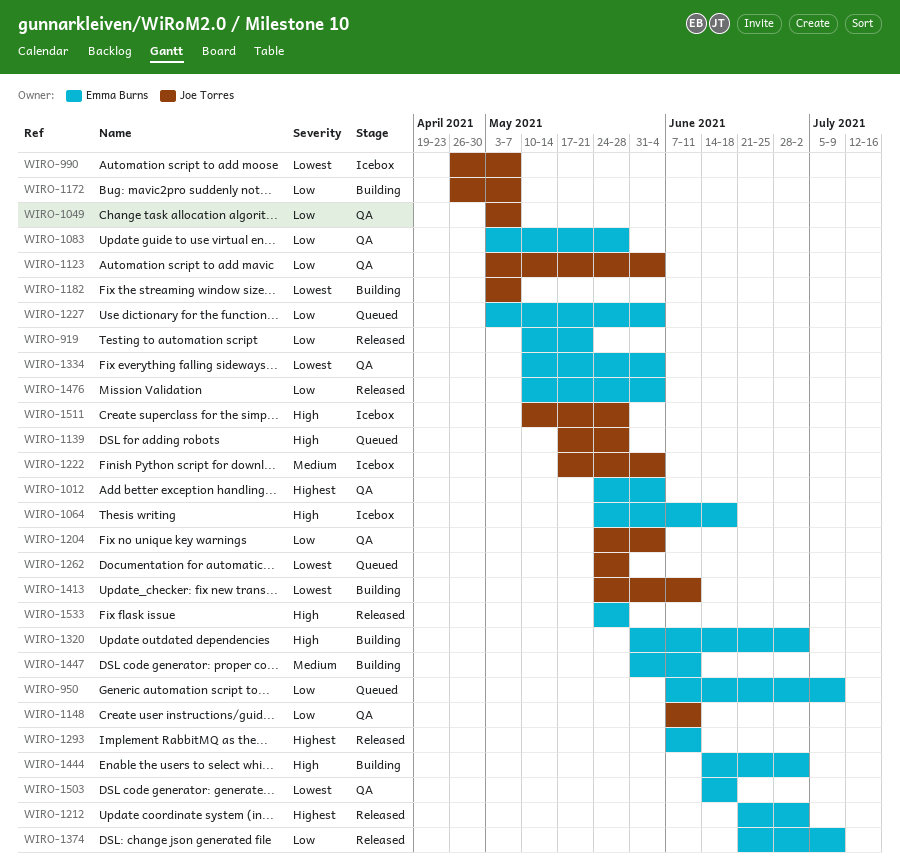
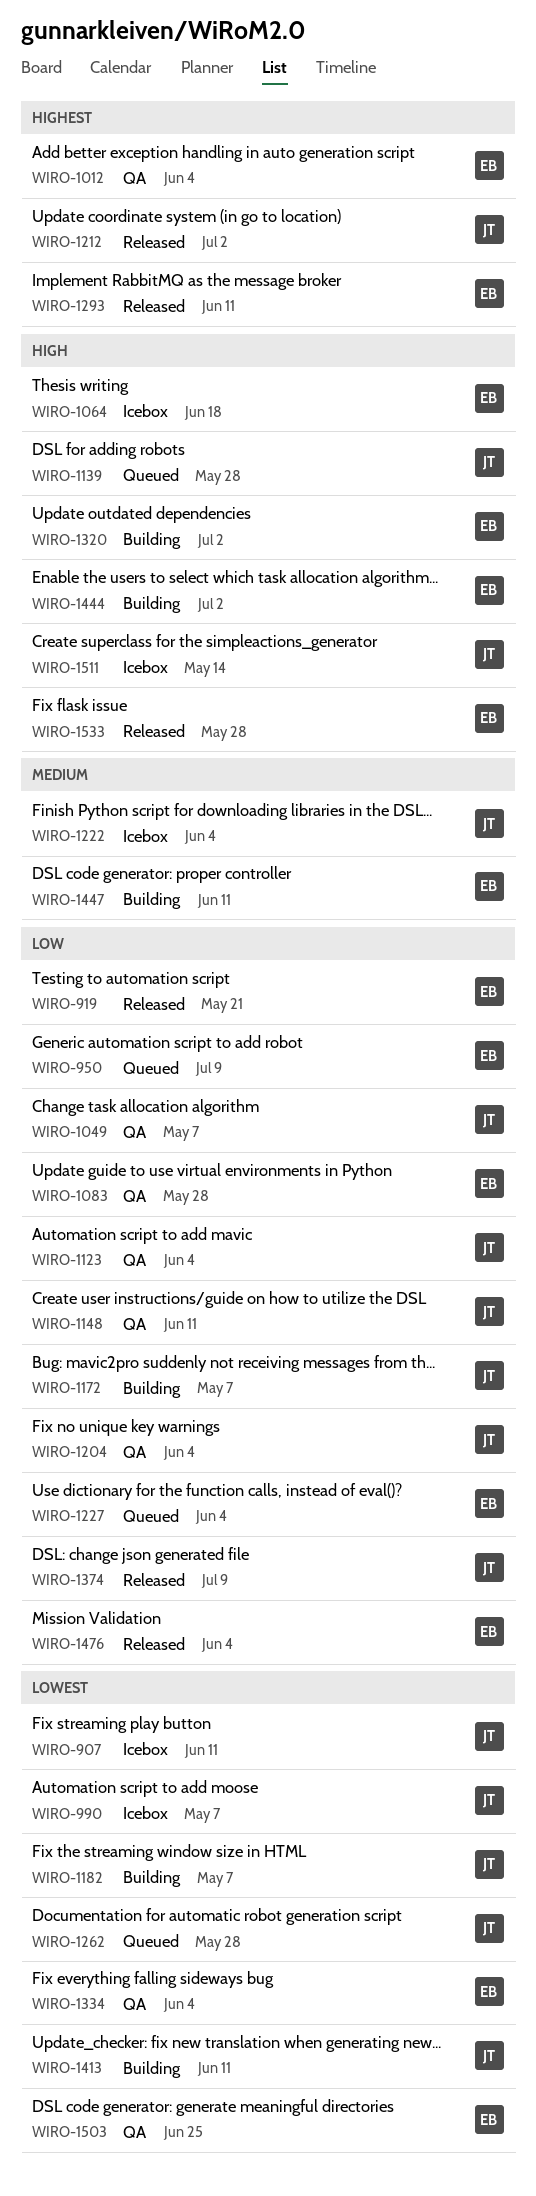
WIRO-907: none -> present
WIRO-1212, owner: Emma Burns -> Joe Torres
WIRO-1374, owner: Emma Burns -> Joe Torres
WIRO-1503, due: Jun 18 -> Jun 25
WIRO-1511, due: May 28 -> May 14

